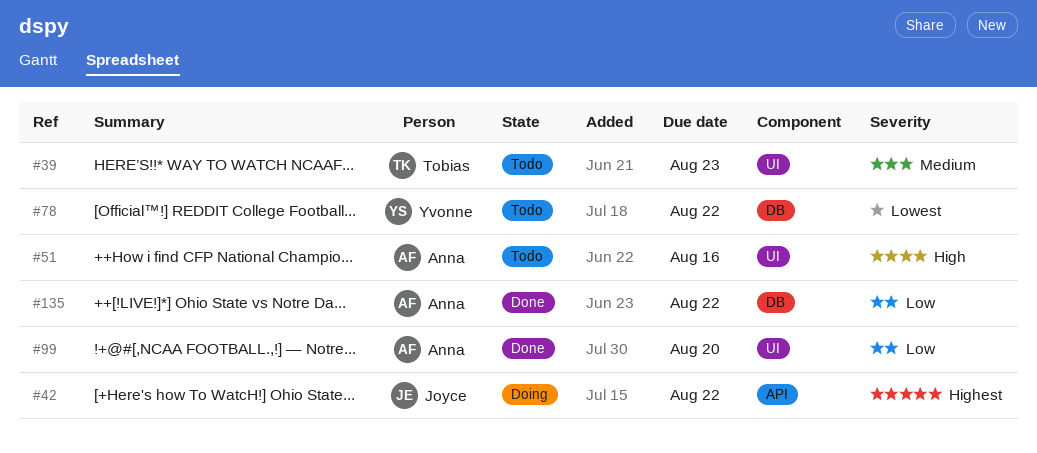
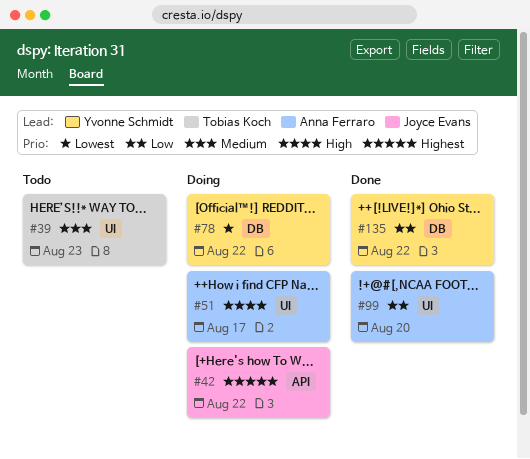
#51, status: Todo -> Doing
#51, due: Aug 16 -> Aug 17
#78, status: Todo -> Doing
#135, owner: Anna Ferraro -> Yvonne Schmidt

